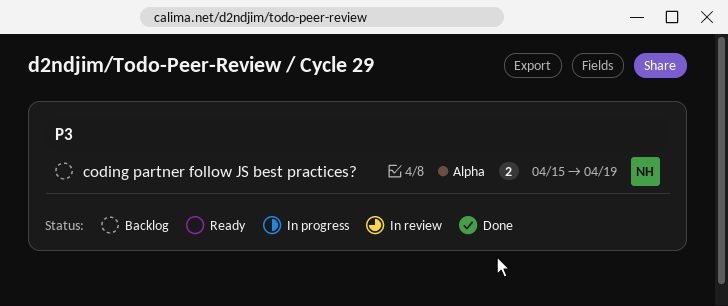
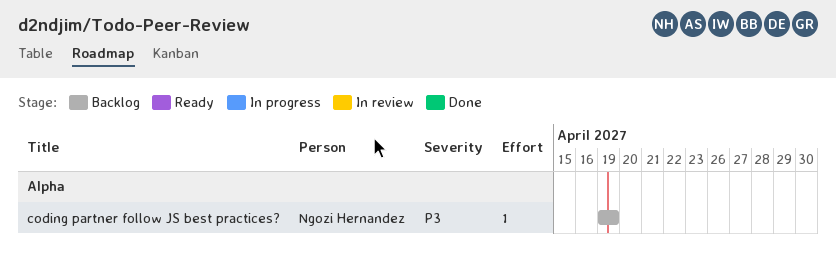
coding partner follow JS best practices?, estimate: 2 -> 1
coding partner follow JS best practices?, start: Apr 15 -> Apr 19

